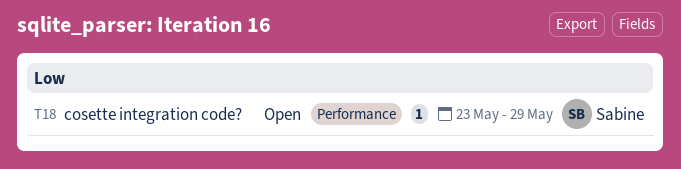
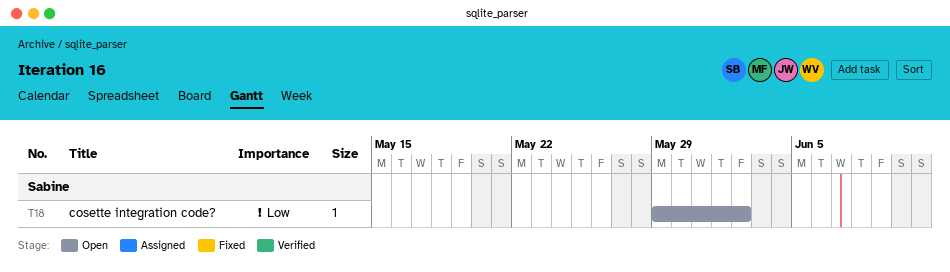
T18, start: May 23 -> May 29
T18, due: May 29 -> Jun 2

